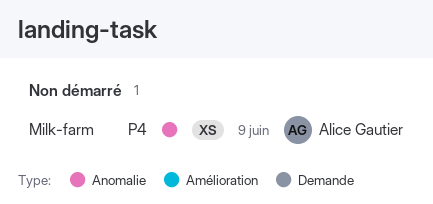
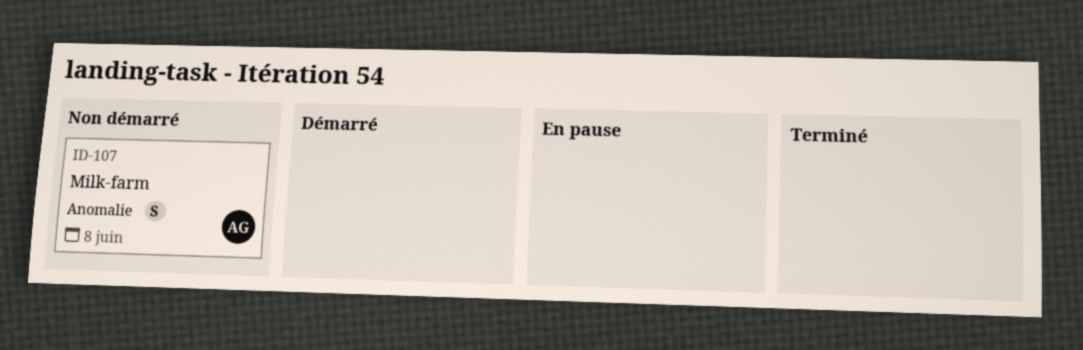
Milk-farm, estimate: XS -> S
Milk-farm, due: Jun 9 -> Jun 8

